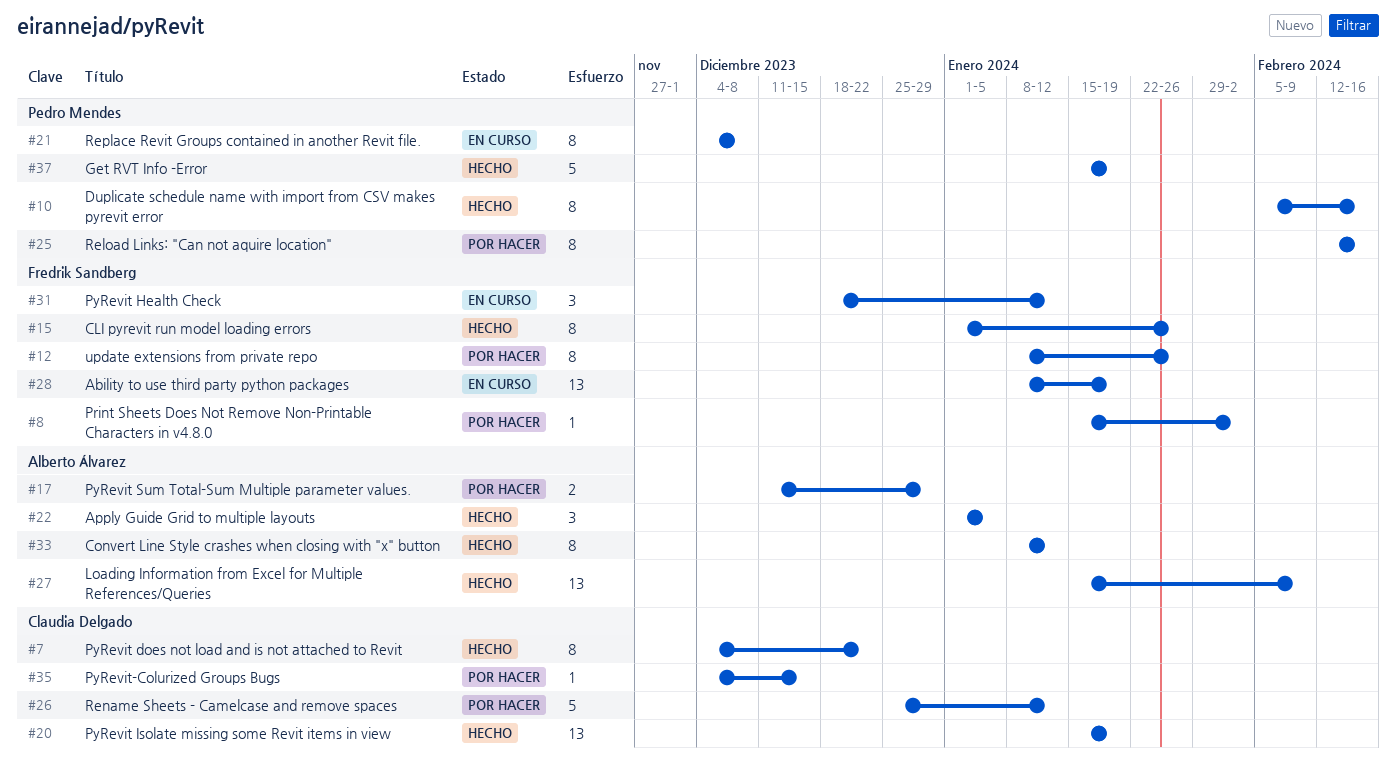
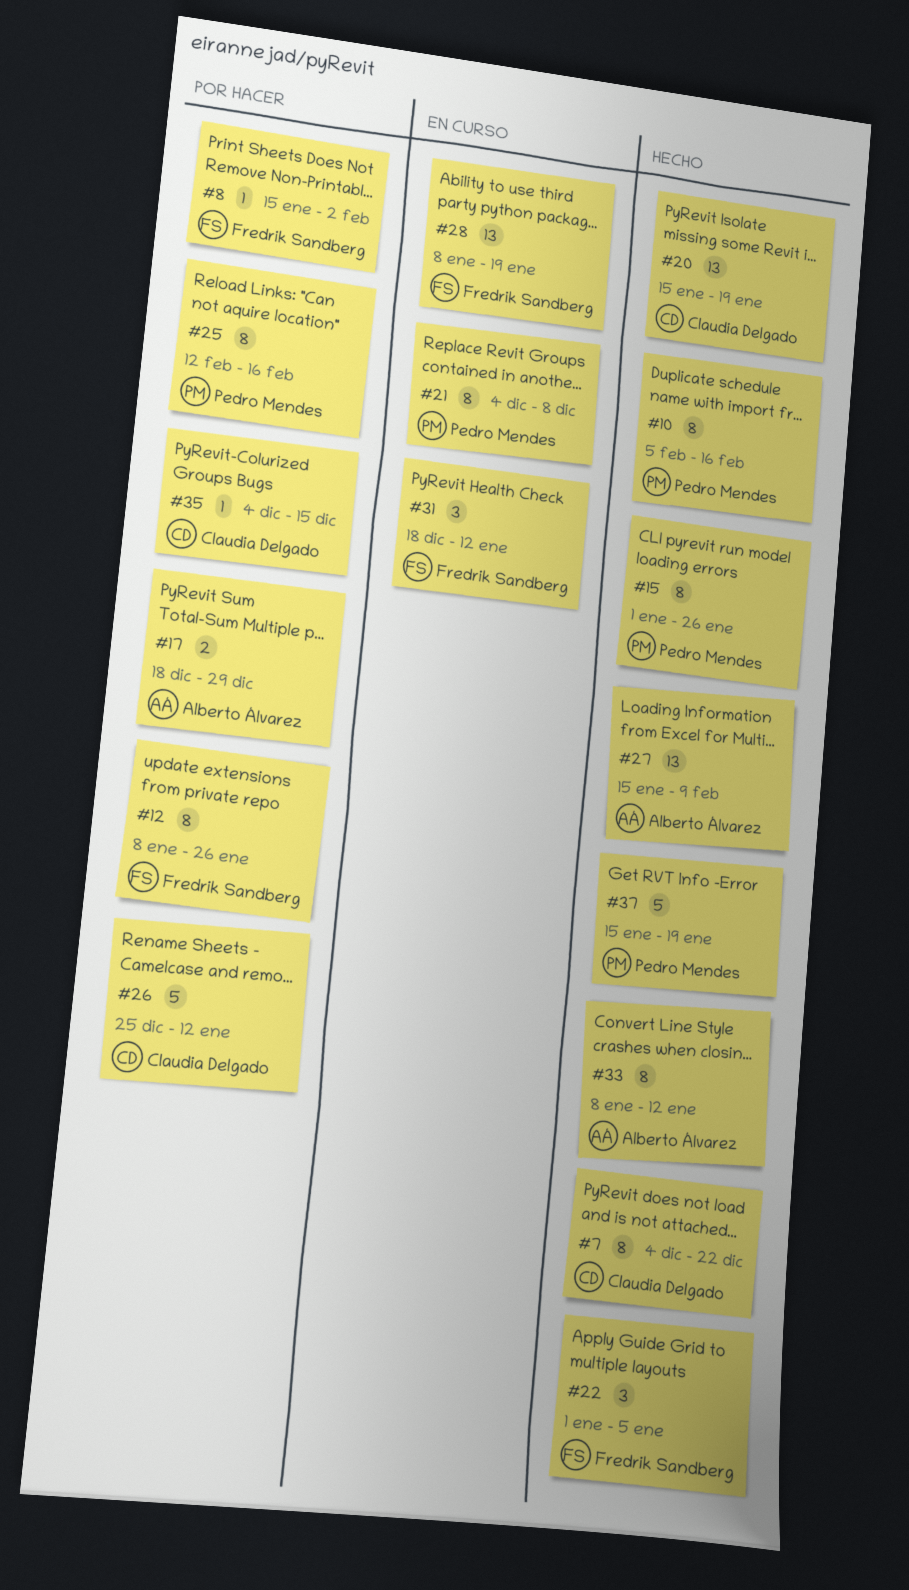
#15, owner: Fredrik Sandberg -> Pedro Mendes
#17, start: Dec 11 -> Dec 18
#22, owner: Alberto Álvarez -> Fredrik Sandberg

